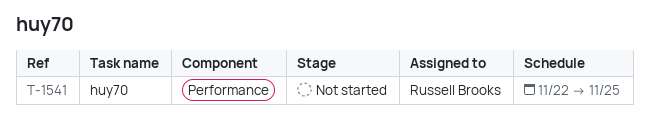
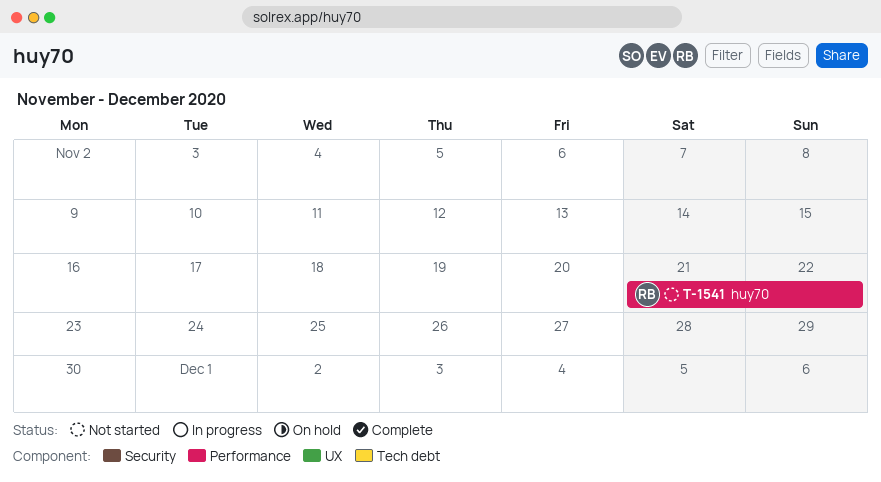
T-1541, start: Nov 22 -> Nov 21
T-1541, due: Nov 25 -> Nov 22

